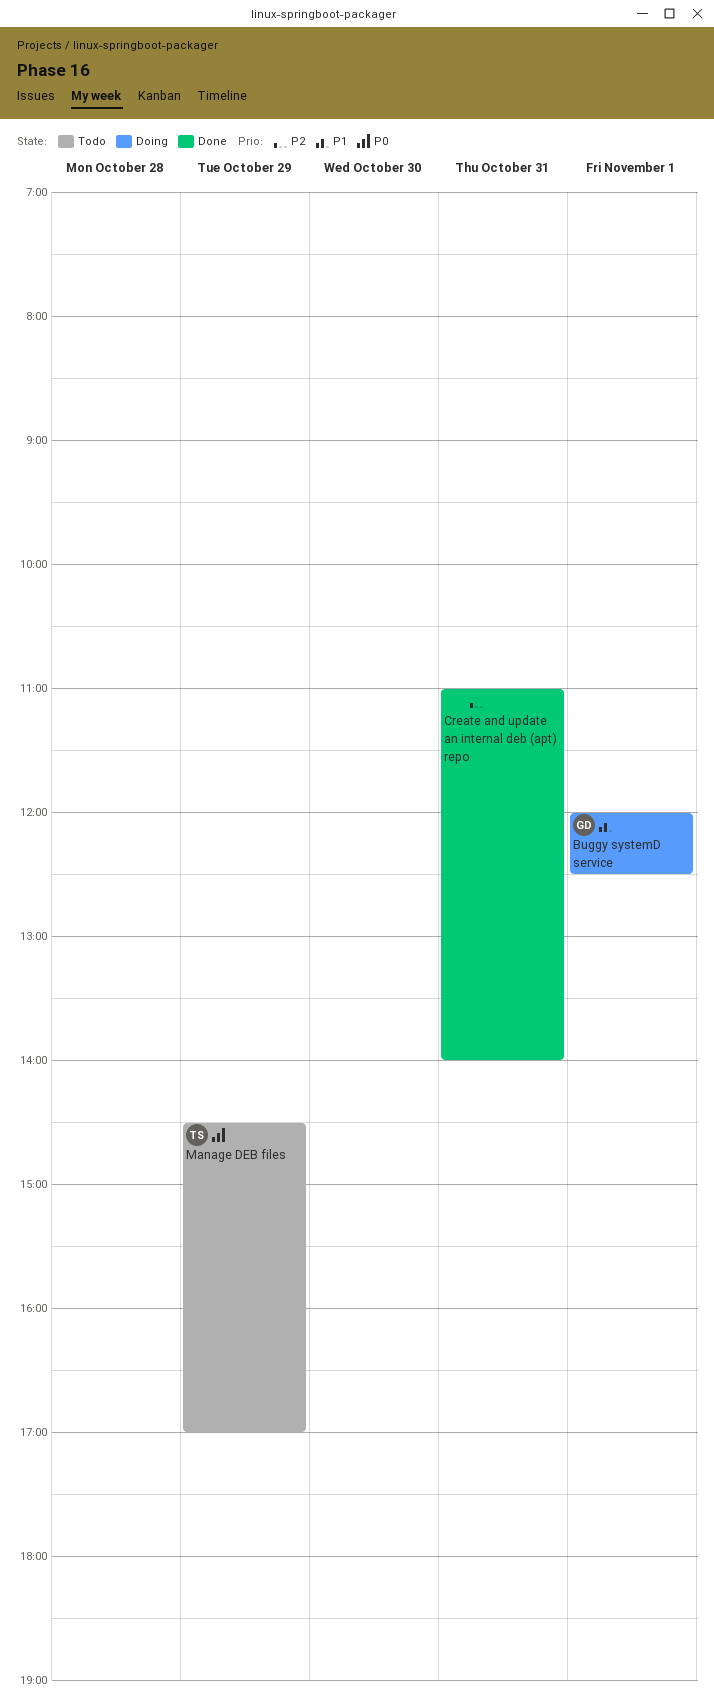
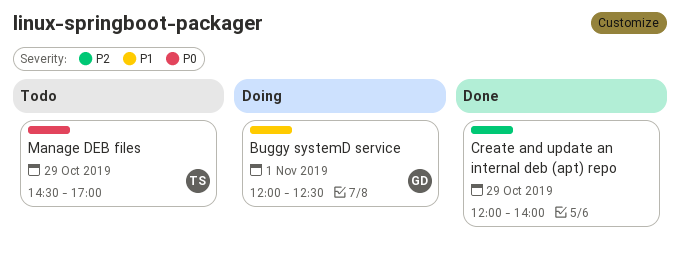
Create and update an internal deb (apt) repo, day: Oct 31 -> Oct 29
Create and update an internal deb (apt) repo, begins: 11:00 -> 12:00

